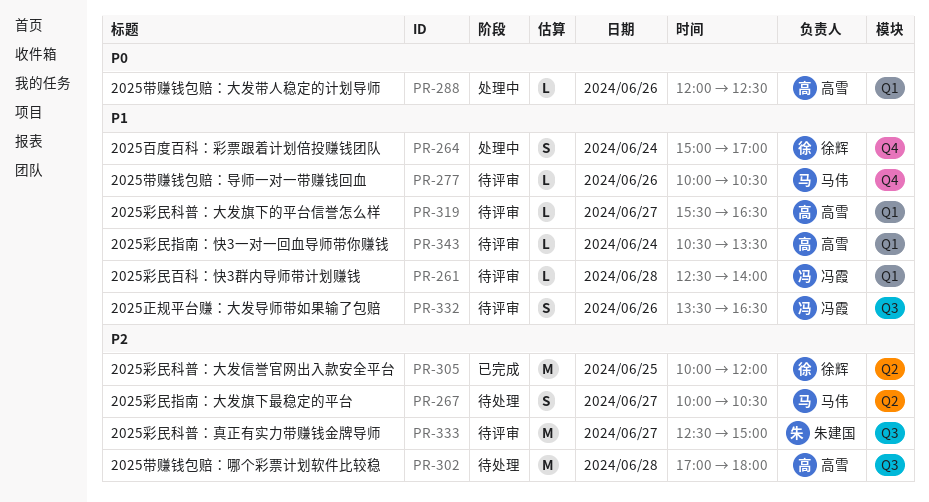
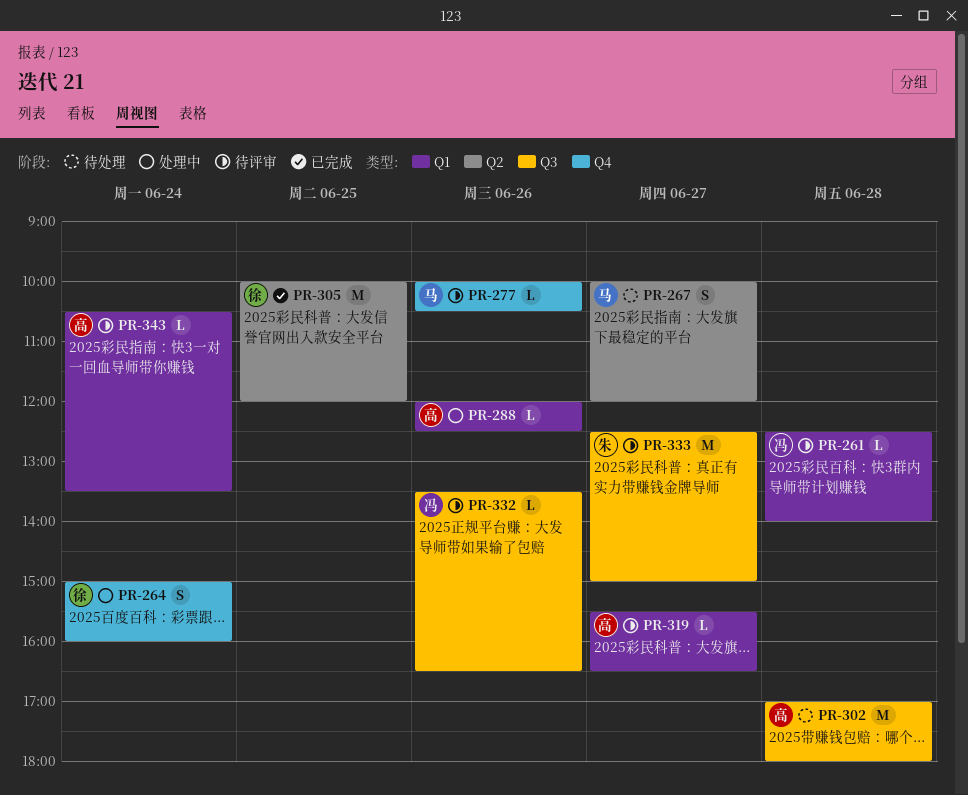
PR-264, ends: 17:00 -> 16:00
PR-267, ends: 10:30 -> 12:00
PR-332, estimate: S -> L

